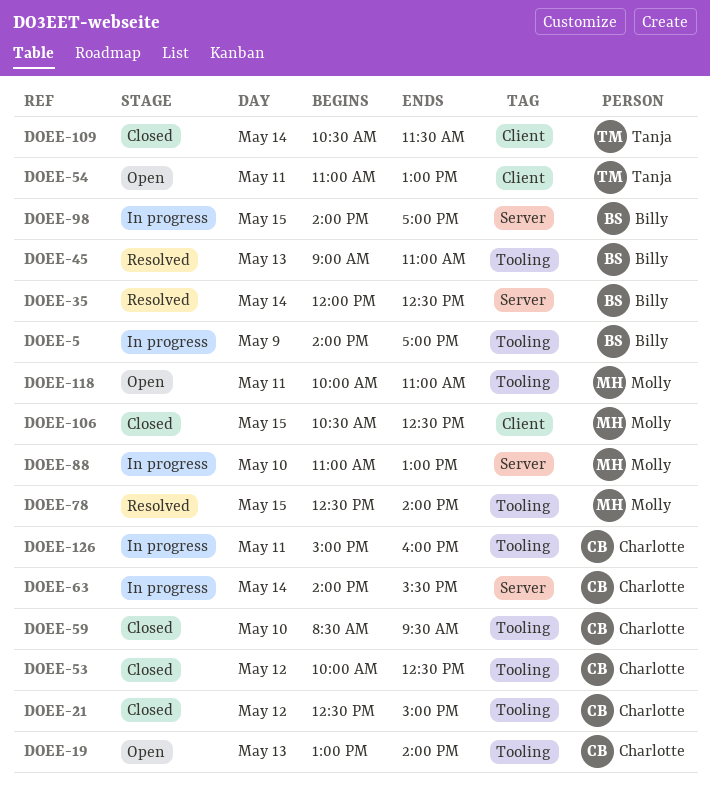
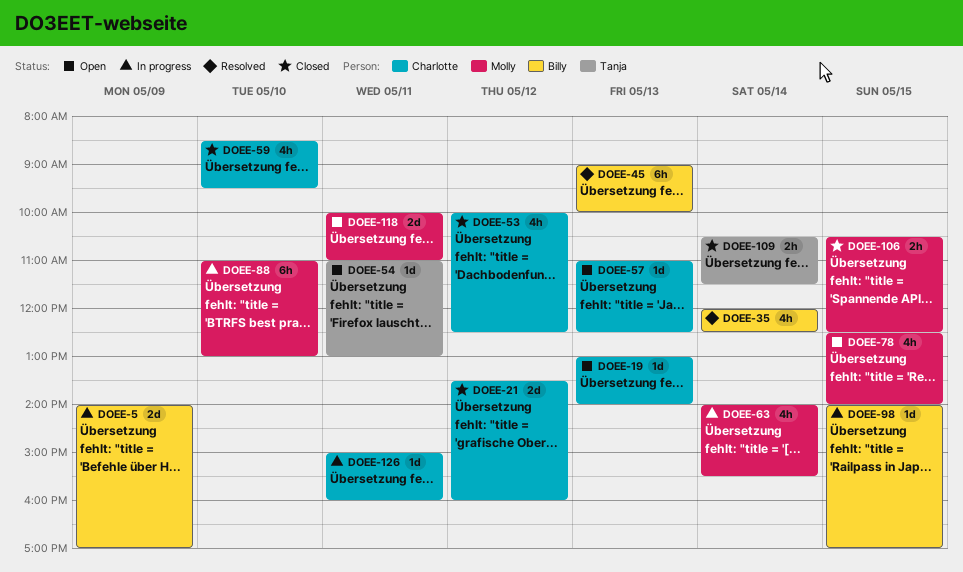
DOEE-21, begins: 12:30 -> 13:30
DOEE-21, ends: 15:00 -> 16:00
DOEE-45, ends: 11:00 -> 10:00
DOEE-57: none -> present
DOEE-63, owner: Charlotte -> Molly
DOEE-78, status: Resolved -> Open

